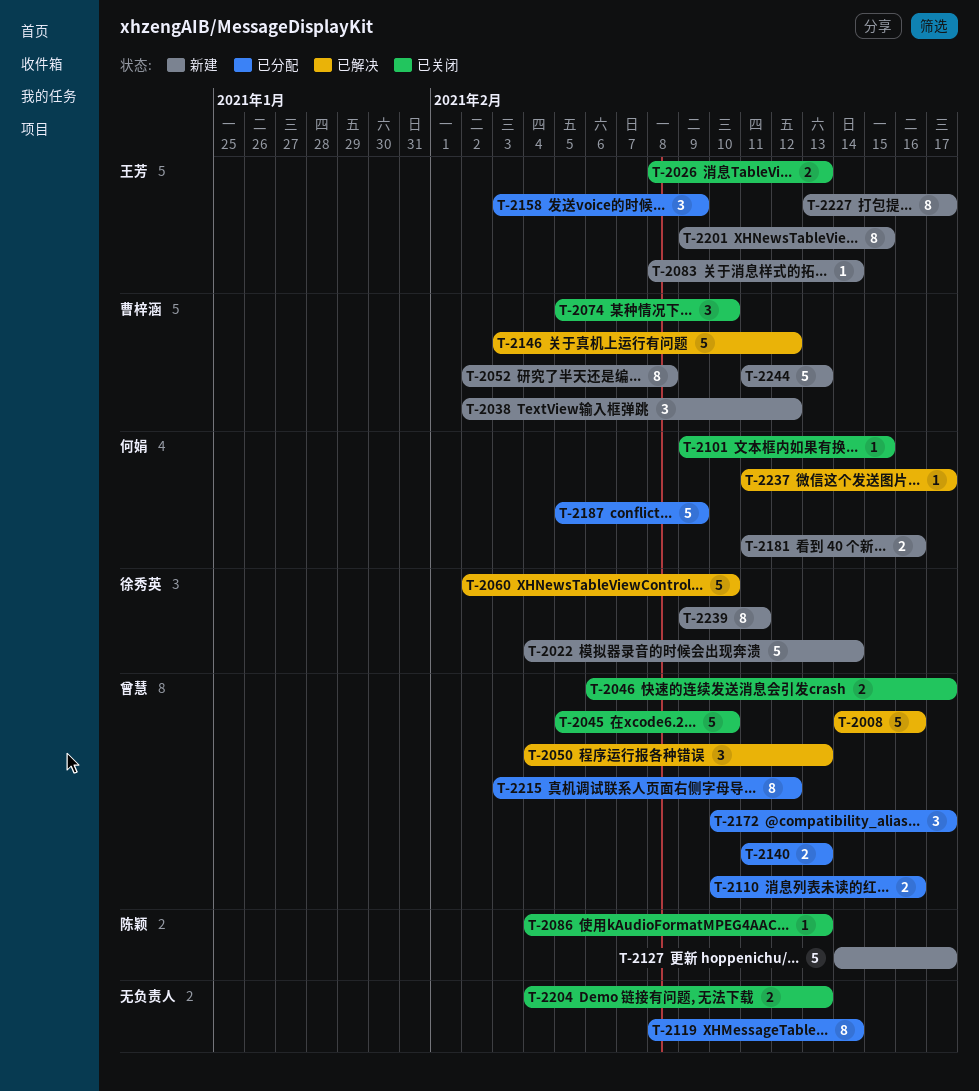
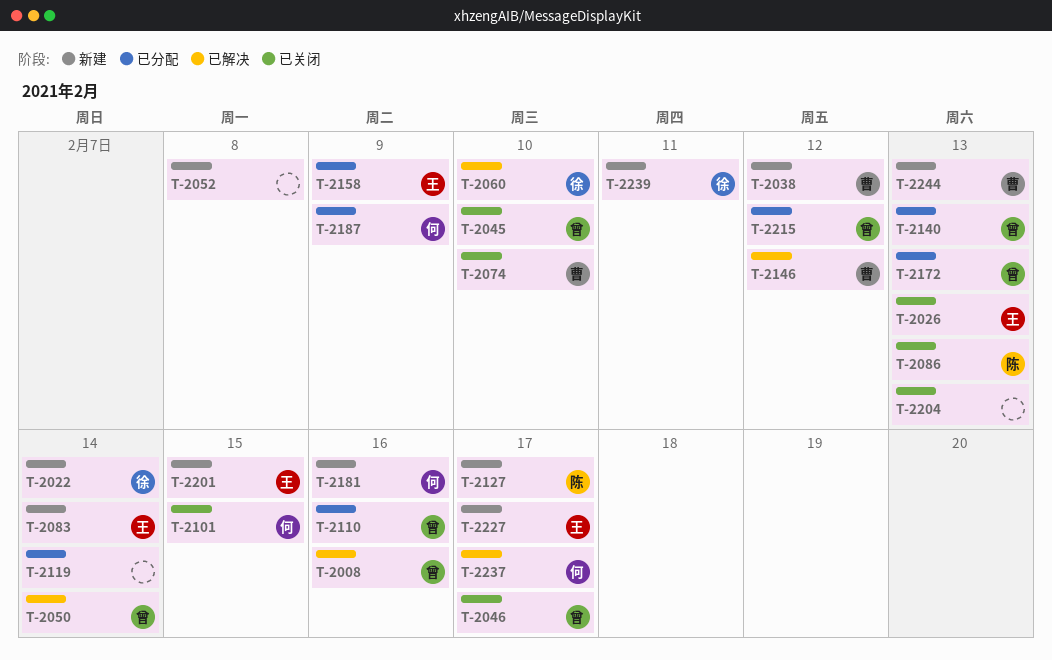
T-2050, due: Feb 13 -> Feb 14
T-2052, owner: 曹梓涵 -> none
T-2172, due: Feb 17 -> Feb 13

